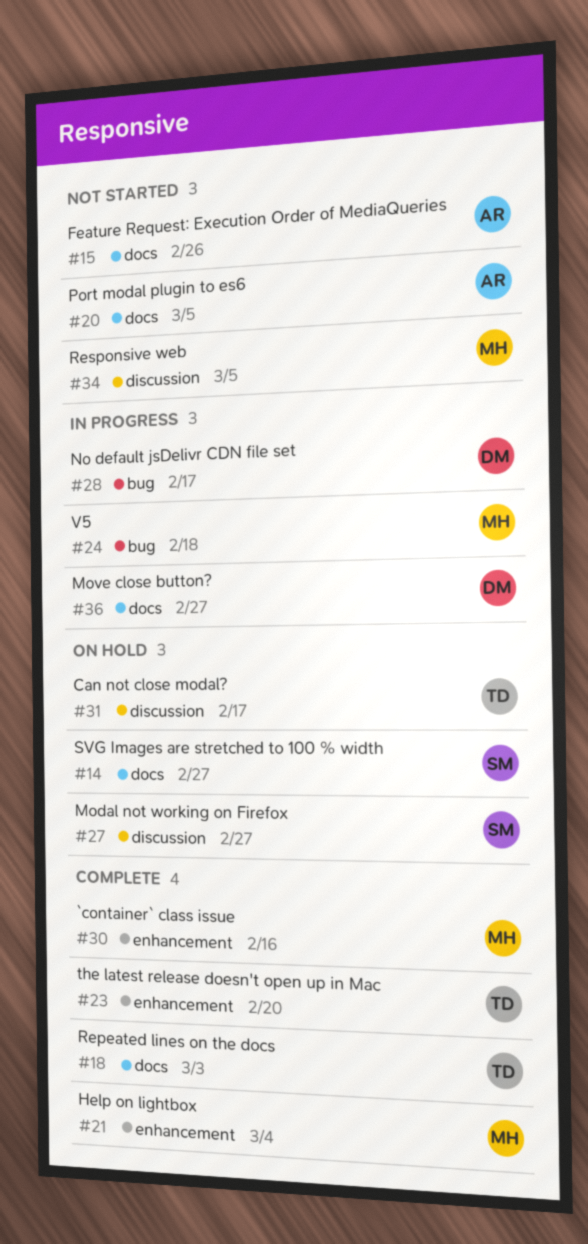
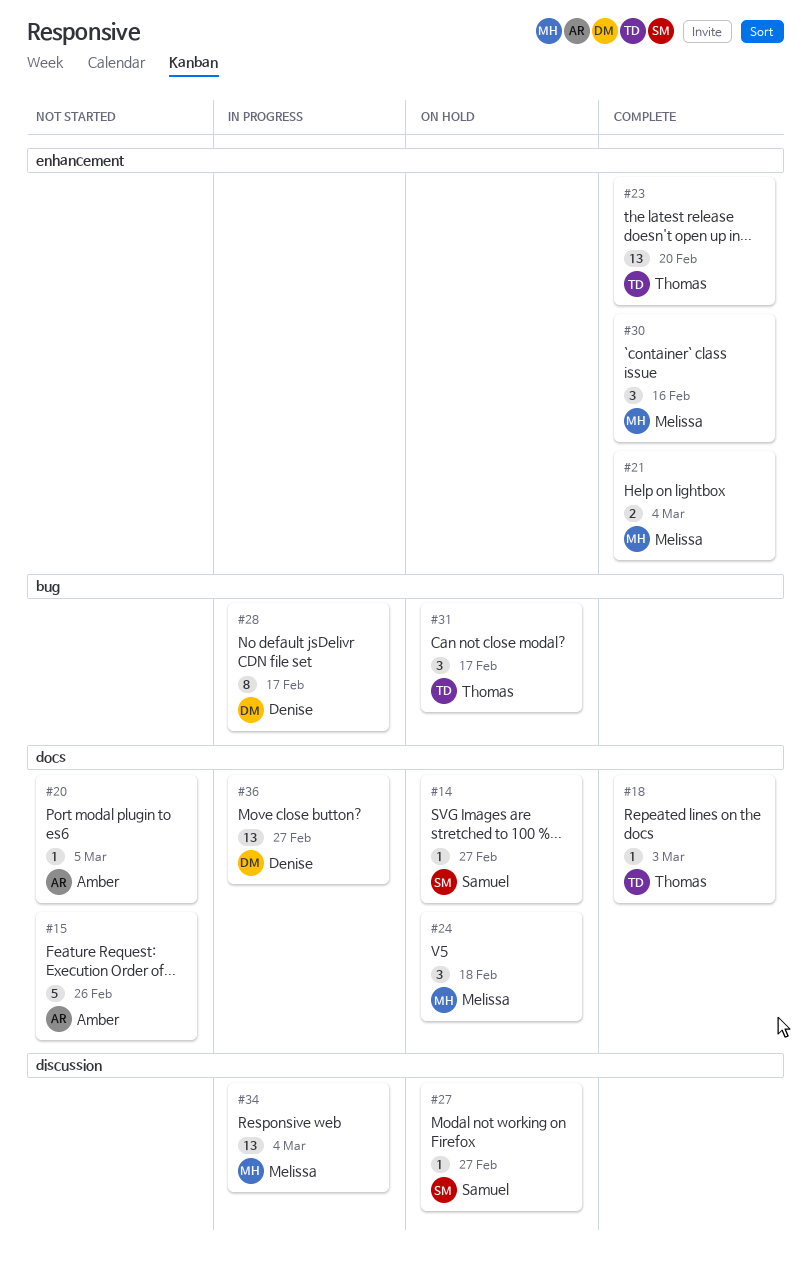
#24, status: In progress -> On hold
#24, label: bug -> docs
#31, label: discussion -> bug
#34, status: Not started -> In progress
#34, due: Mar 5 -> Mar 4

